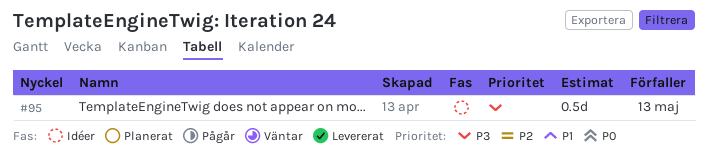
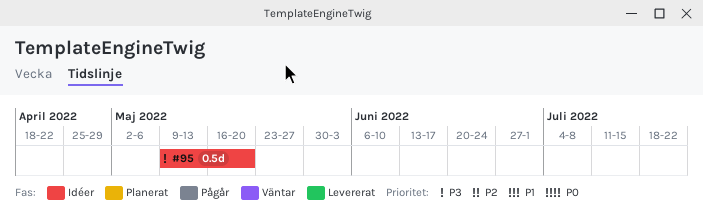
#95, due: May 13 -> May 20

